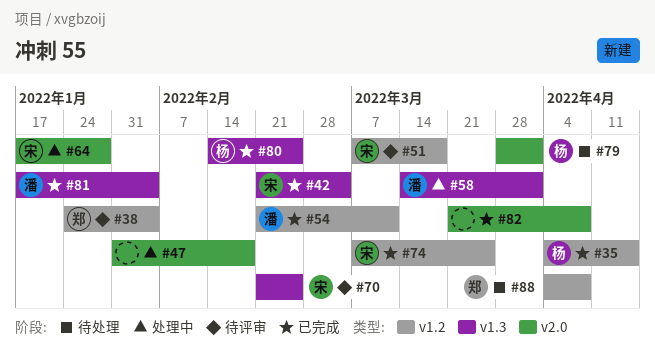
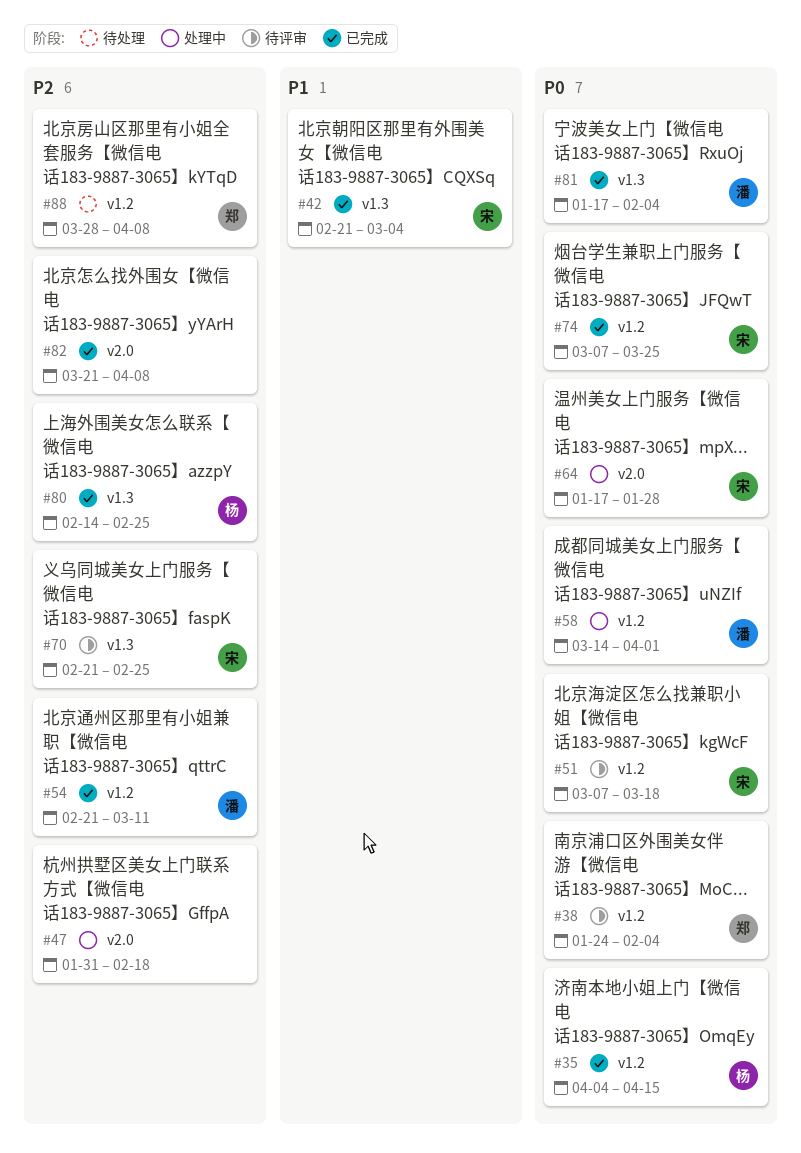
#58, label: v1.3 -> v1.2
#79: present -> none
#88, start: Apr 4 -> Mar 28

